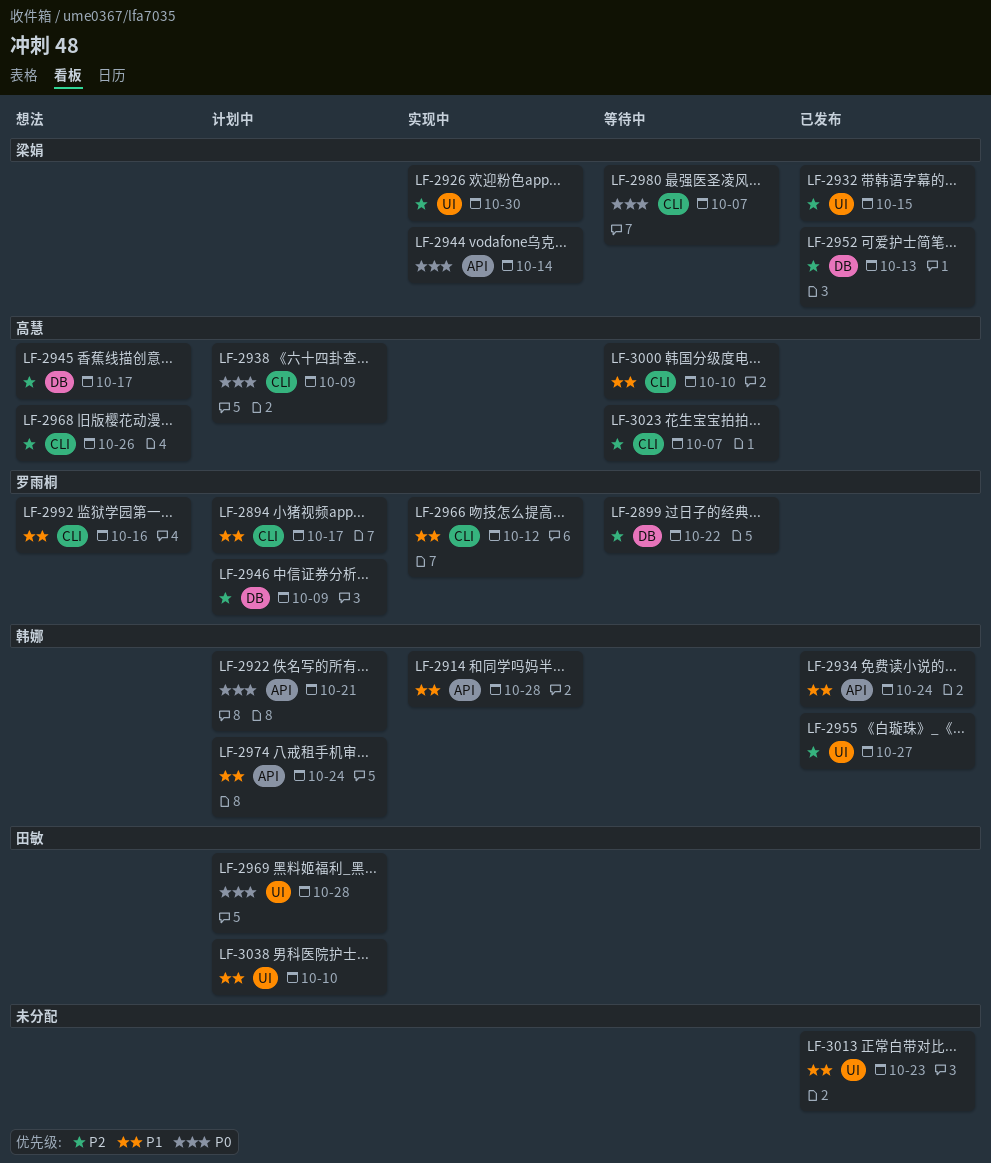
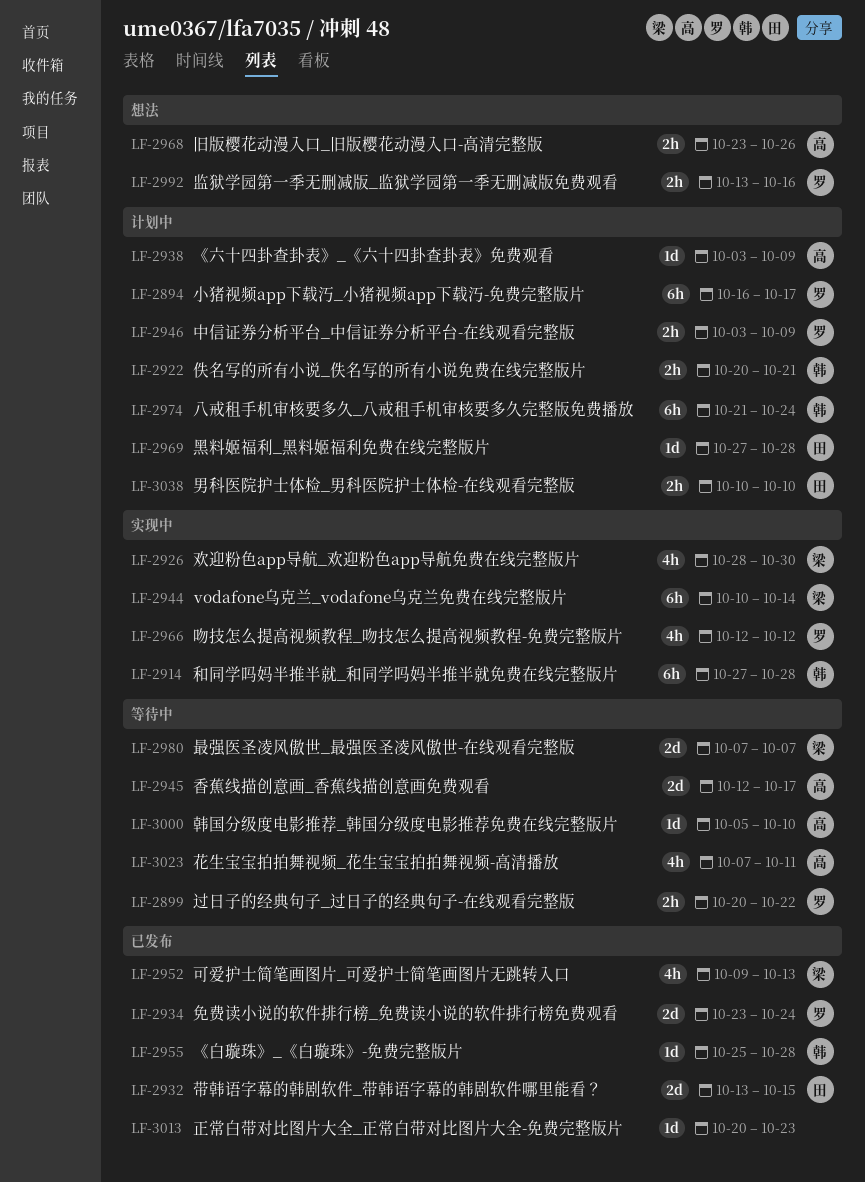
LF-2932, owner: 梁娟 -> 田敏
LF-2934, owner: 韩娜 -> 罗雨桐
LF-2945, status: 想法 -> 等待中
LF-2955, due: Oct 27 -> Oct 28
LF-3023, due: Oct 7 -> Oct 11

